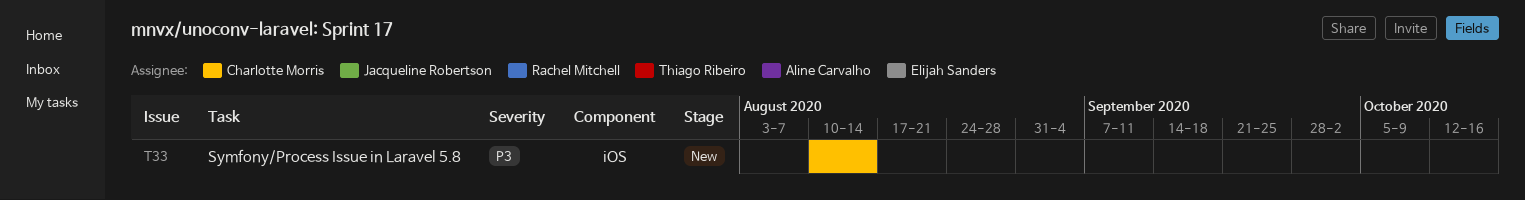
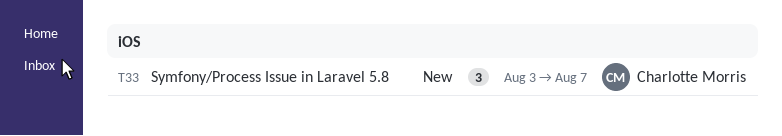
T33, start: Aug 10 -> Aug 3
T33, due: Aug 14 -> Aug 7

